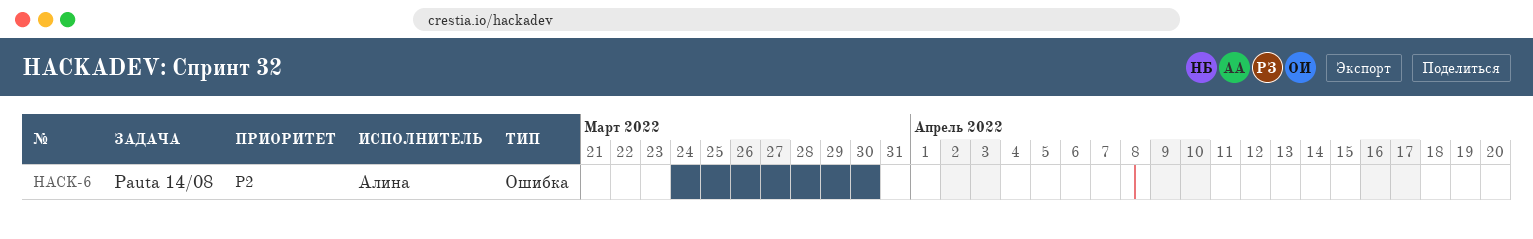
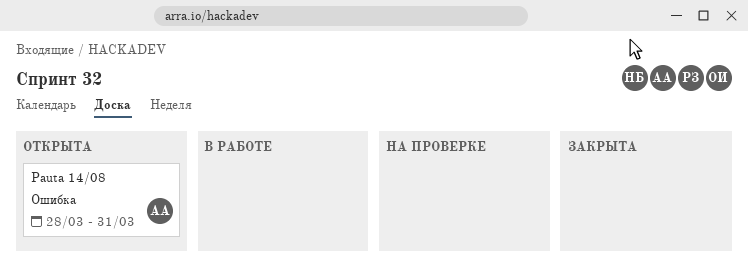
Pauta 14/08, start: Mar 24 -> Mar 28
Pauta 14/08, due: Mar 30 -> Mar 31

